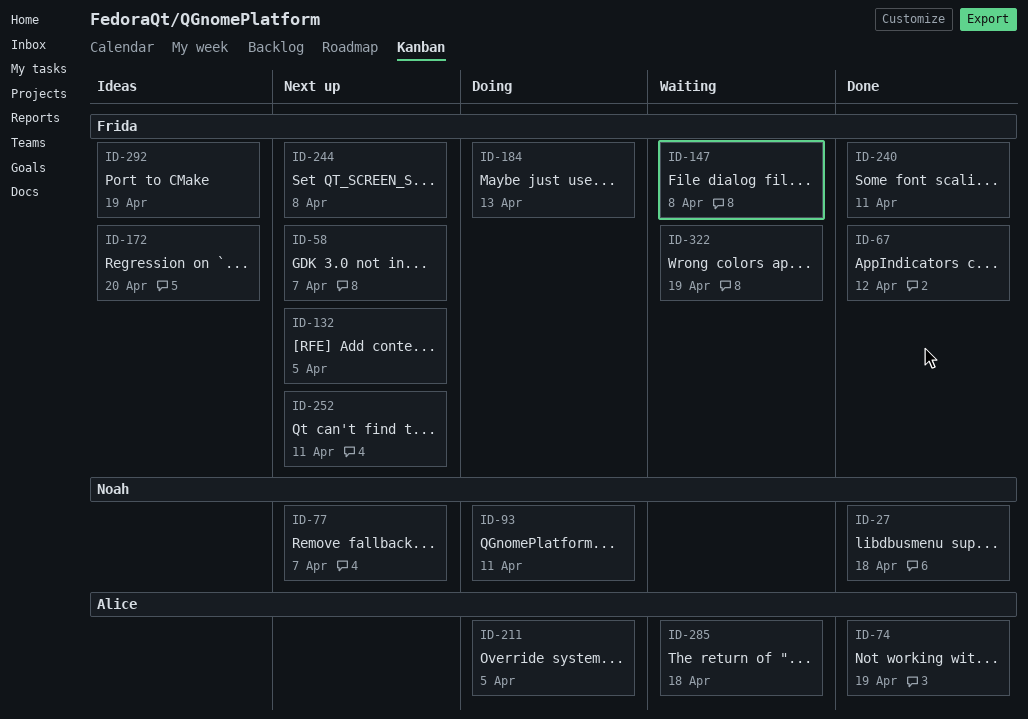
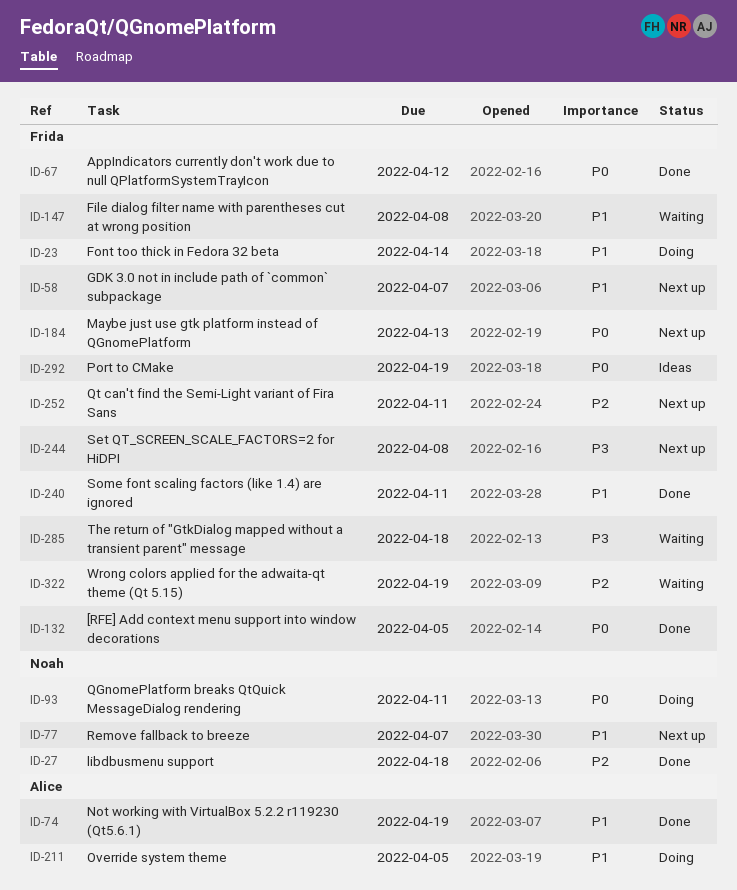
ID-23: none -> present
ID-132, status: Next up -> Done
ID-172: present -> none
ID-184, status: Doing -> Next up
ID-285, owner: Alice -> Frida

